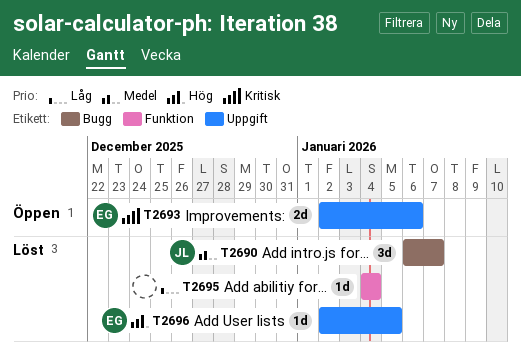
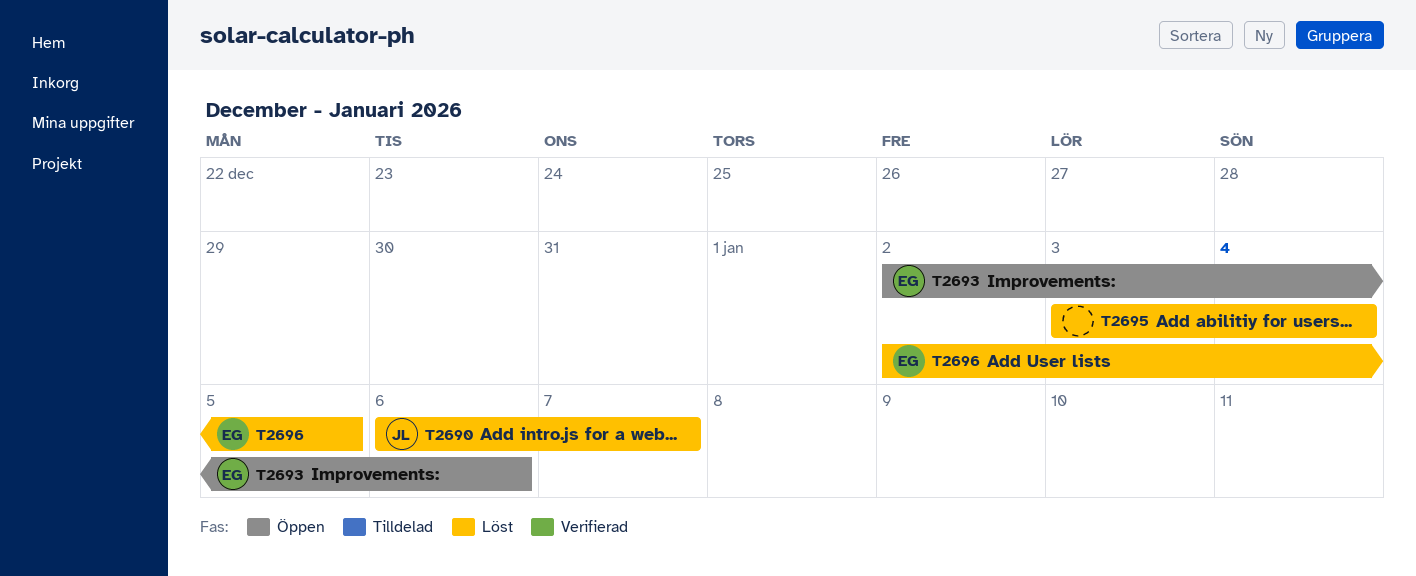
T2695, start: Jan 4 -> Jan 3

